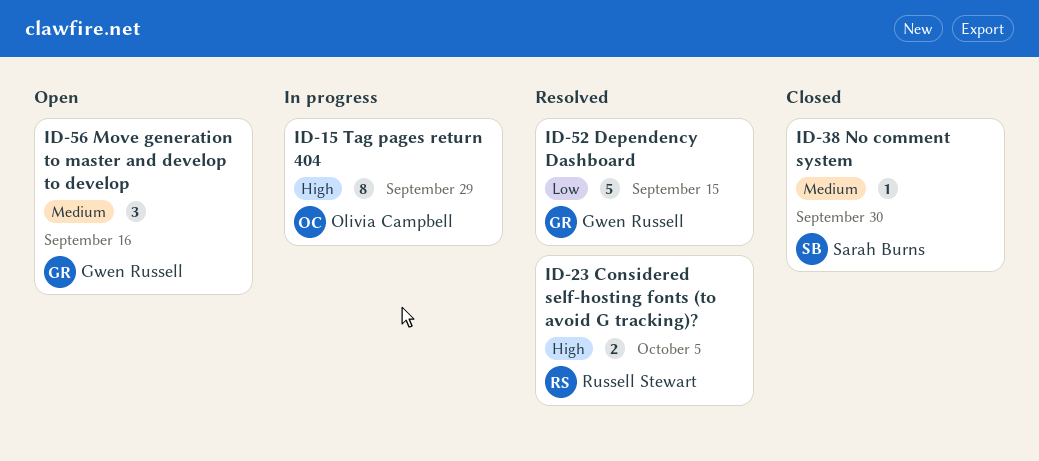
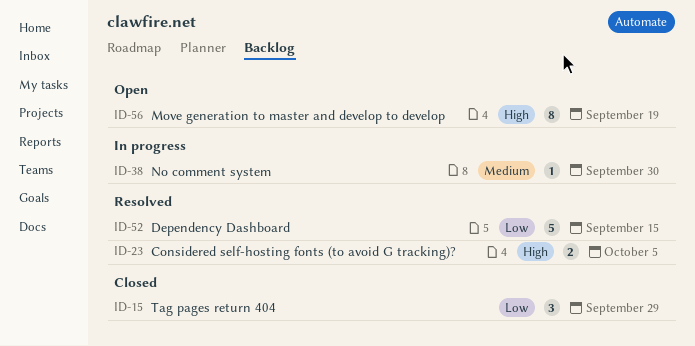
ID-15, status: In progress -> Closed
ID-15, priority: High -> Low
ID-15, estimate: 8 -> 3
ID-38, status: Closed -> In progress
ID-56, priority: Medium -> High
ID-56, estimate: 3 -> 8
ID-56, due: Sep 16 -> Sep 19

